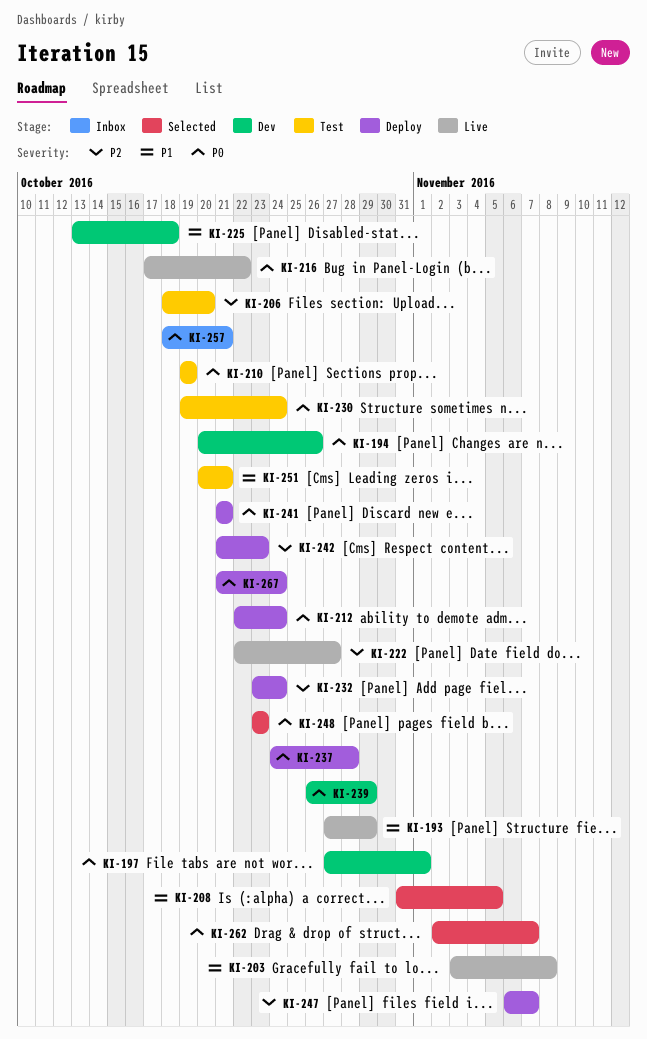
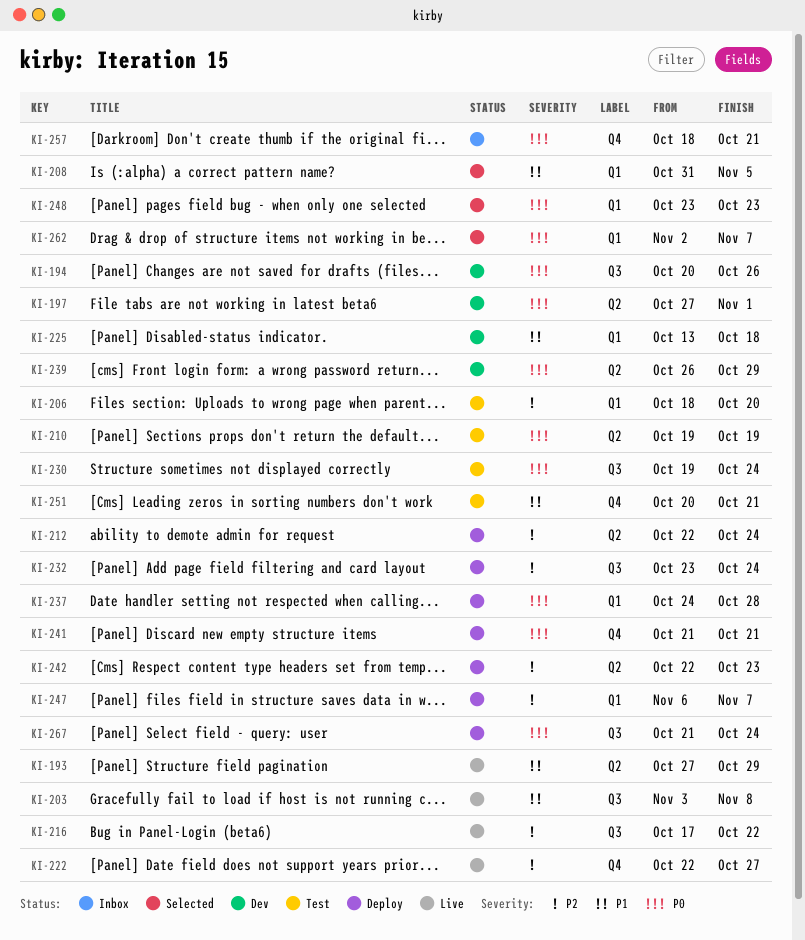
KI-212, priority: P0 -> P2
KI-216, priority: P0 -> P2
KI-242, start: Oct 21 -> Oct 22

